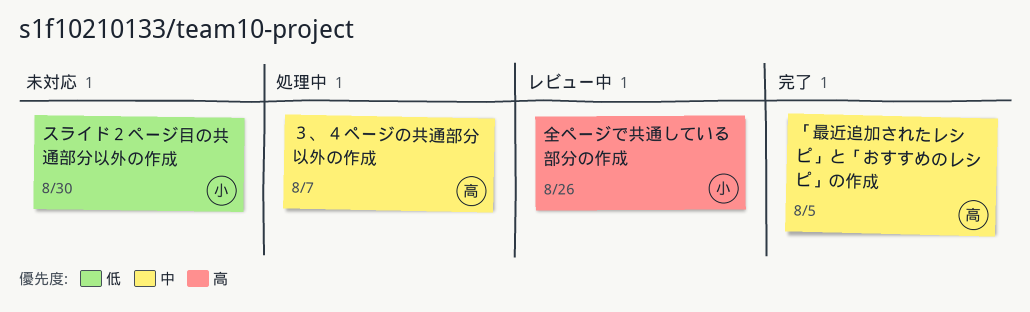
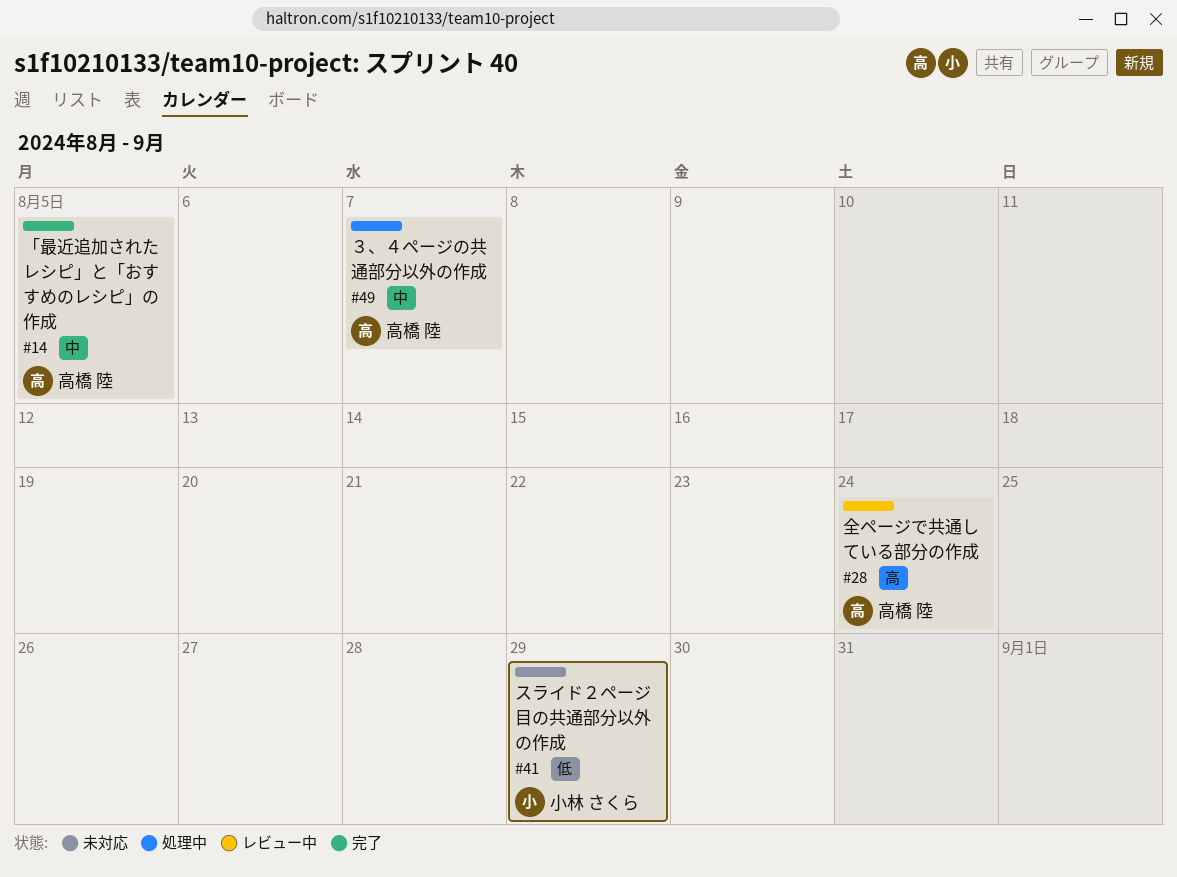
スライド２ページ目の共通部分以外の作成, due: Aug 30 -> Aug 29
全ページで共通している部分の作成, owner: 小林 さくら -> 高橋 陸
全ページで共通している部分の作成, due: Aug 26 -> Aug 24

